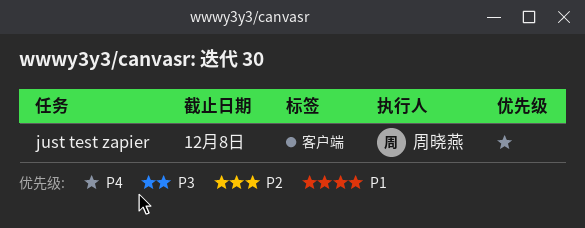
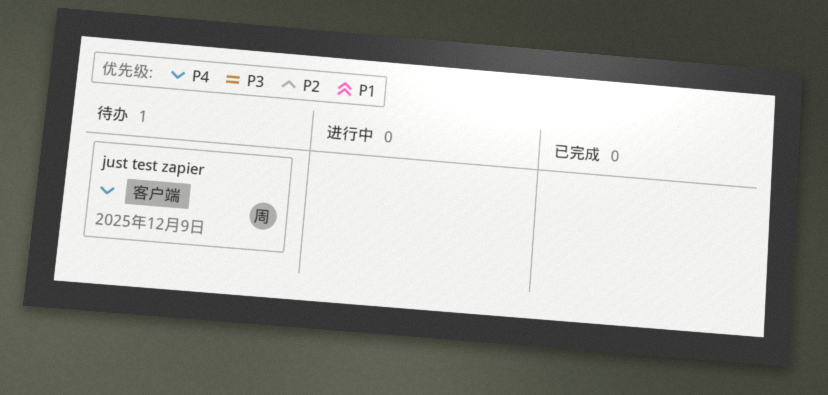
just test zapier, due: Dec 8 -> Dec 9

